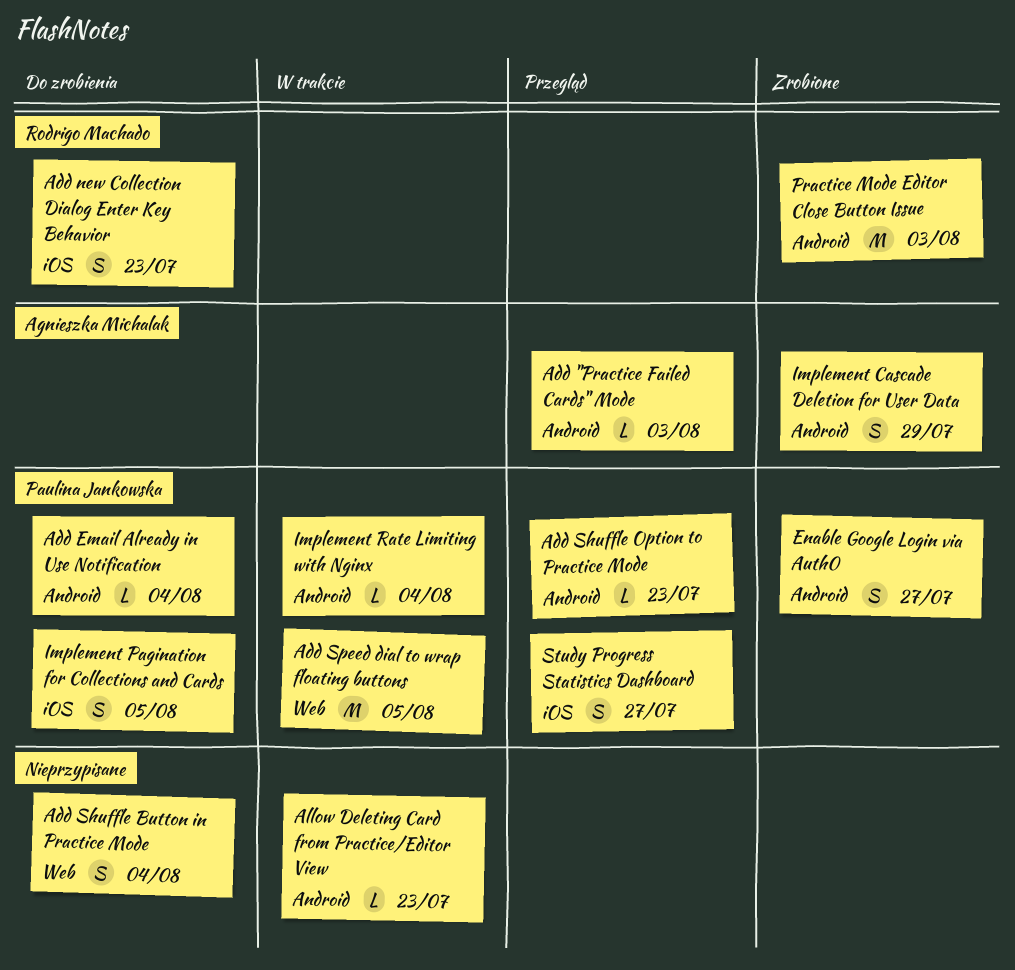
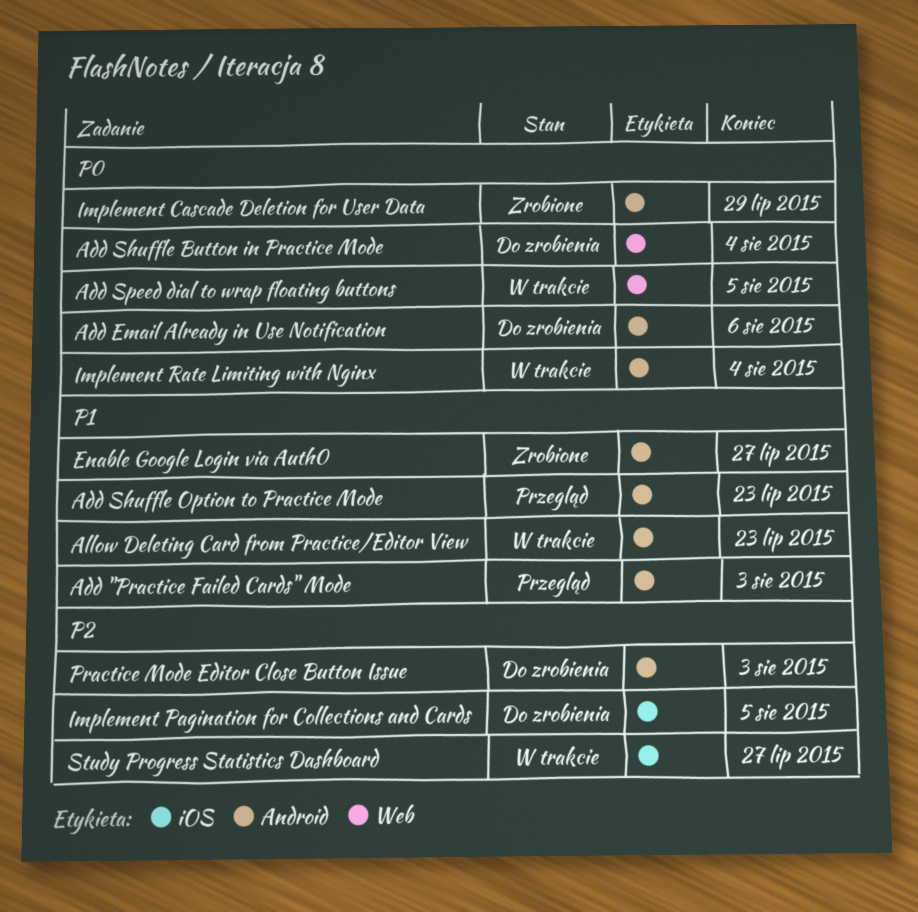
Add Email Already in Use Notification, due: Aug 4 -> Aug 6
Add new Collection Dialog Enter Key Behavior: present -> none
Practice Mode Editor Close Button Issue, status: Zrobione -> Do zrobienia
Study Progress Statistics Dashboard, status: Przegląd -> W trakcie

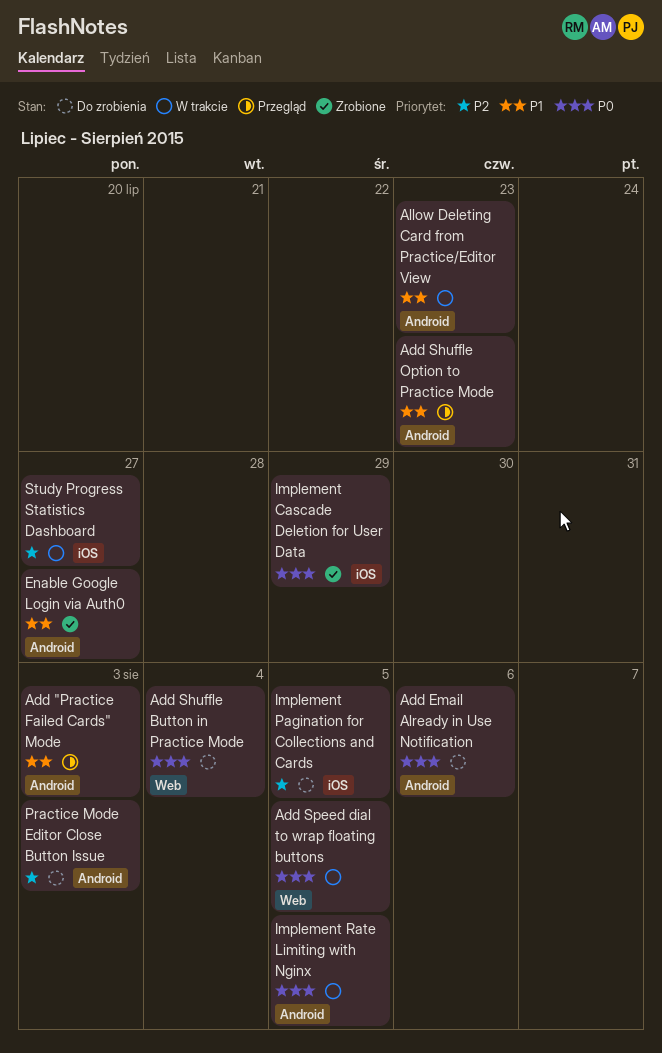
Implement Cascade Deletion for User Data, label: Android -> iOS
Implement Rate Limiting with Nginx, due: Aug 4 -> Aug 5

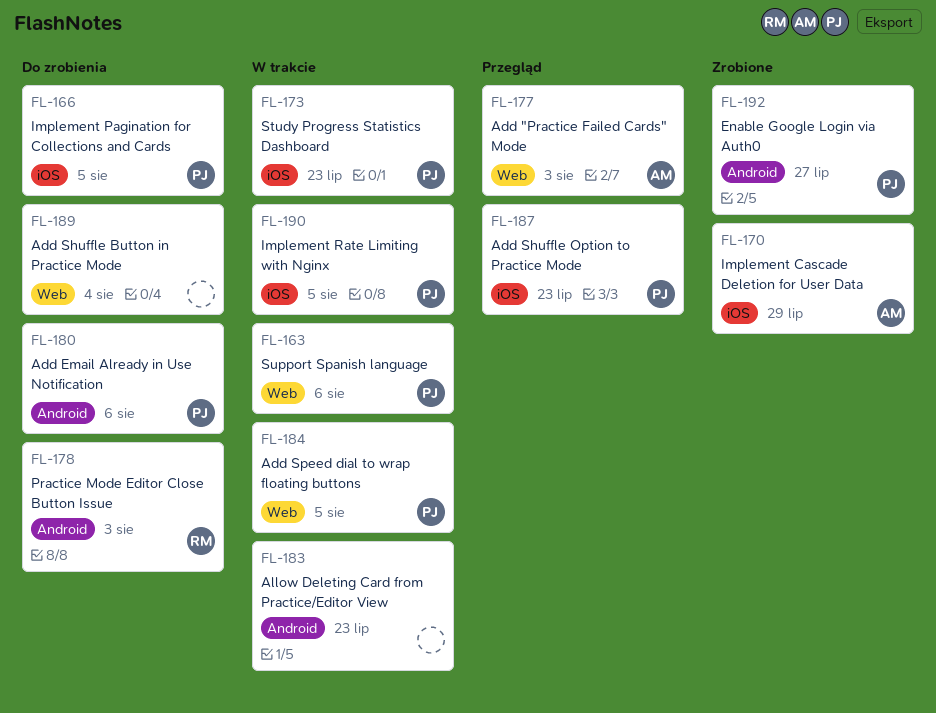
Add "Practice Failed Cards" Mode, label: Android -> Web
Add Shuffle Option to Practice Mode, label: Android -> iOS
Implement Rate Limiting with Nginx, label: Android -> iOS
Study Progress Statistics Dashboard, due: Jul 27 -> Jul 23
Support Spanish language: none -> present

